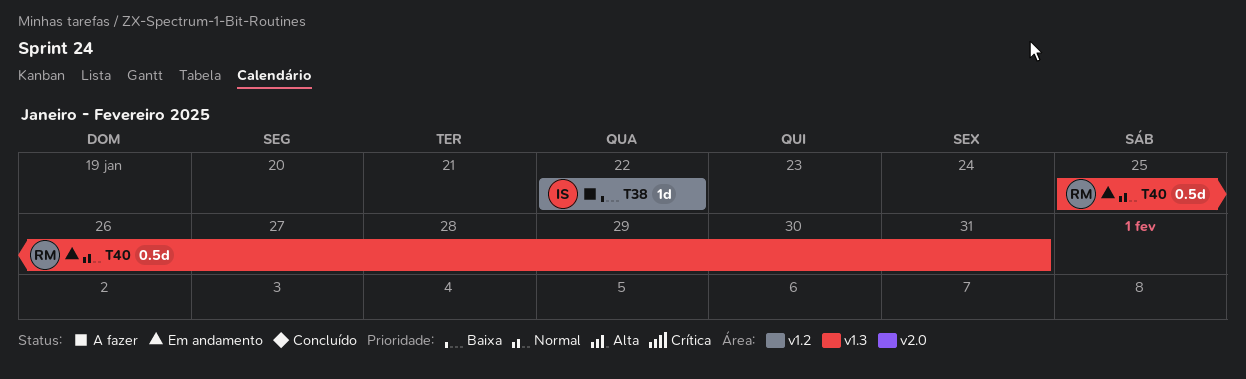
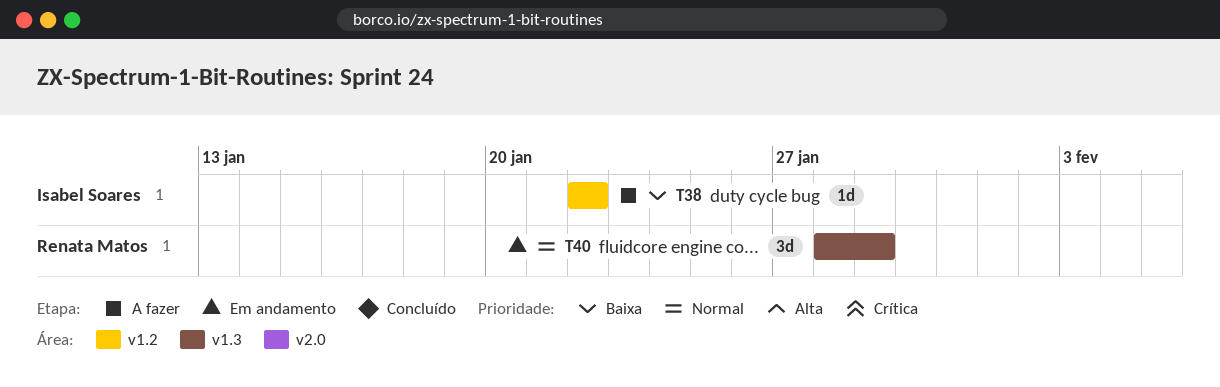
T40, estimate: 0.5d -> 3d
T40, start: Jan 25 -> Jan 28
T40, due: Jan 31 -> Jan 29

